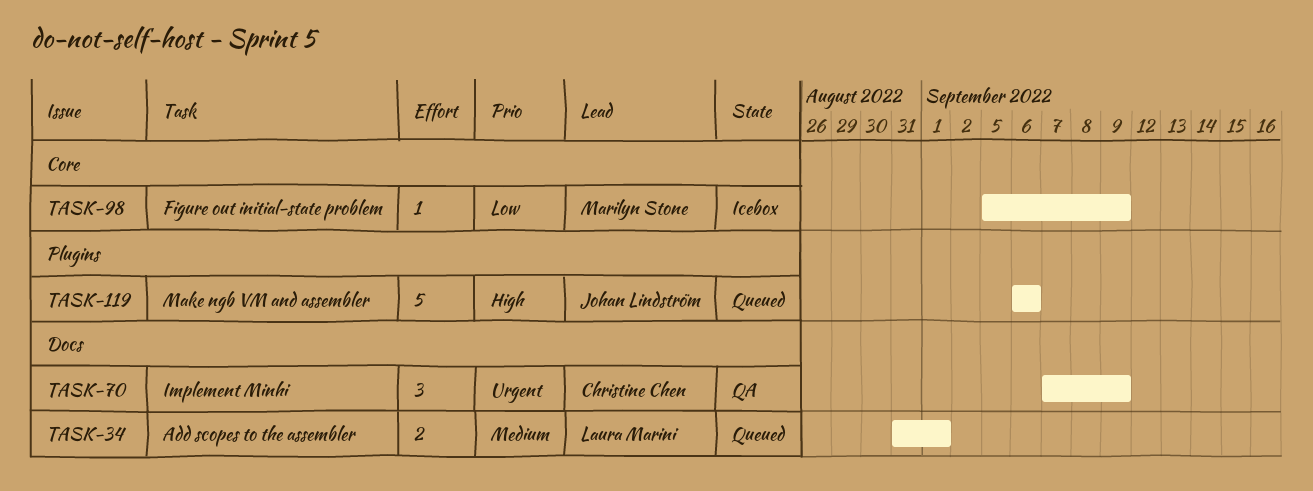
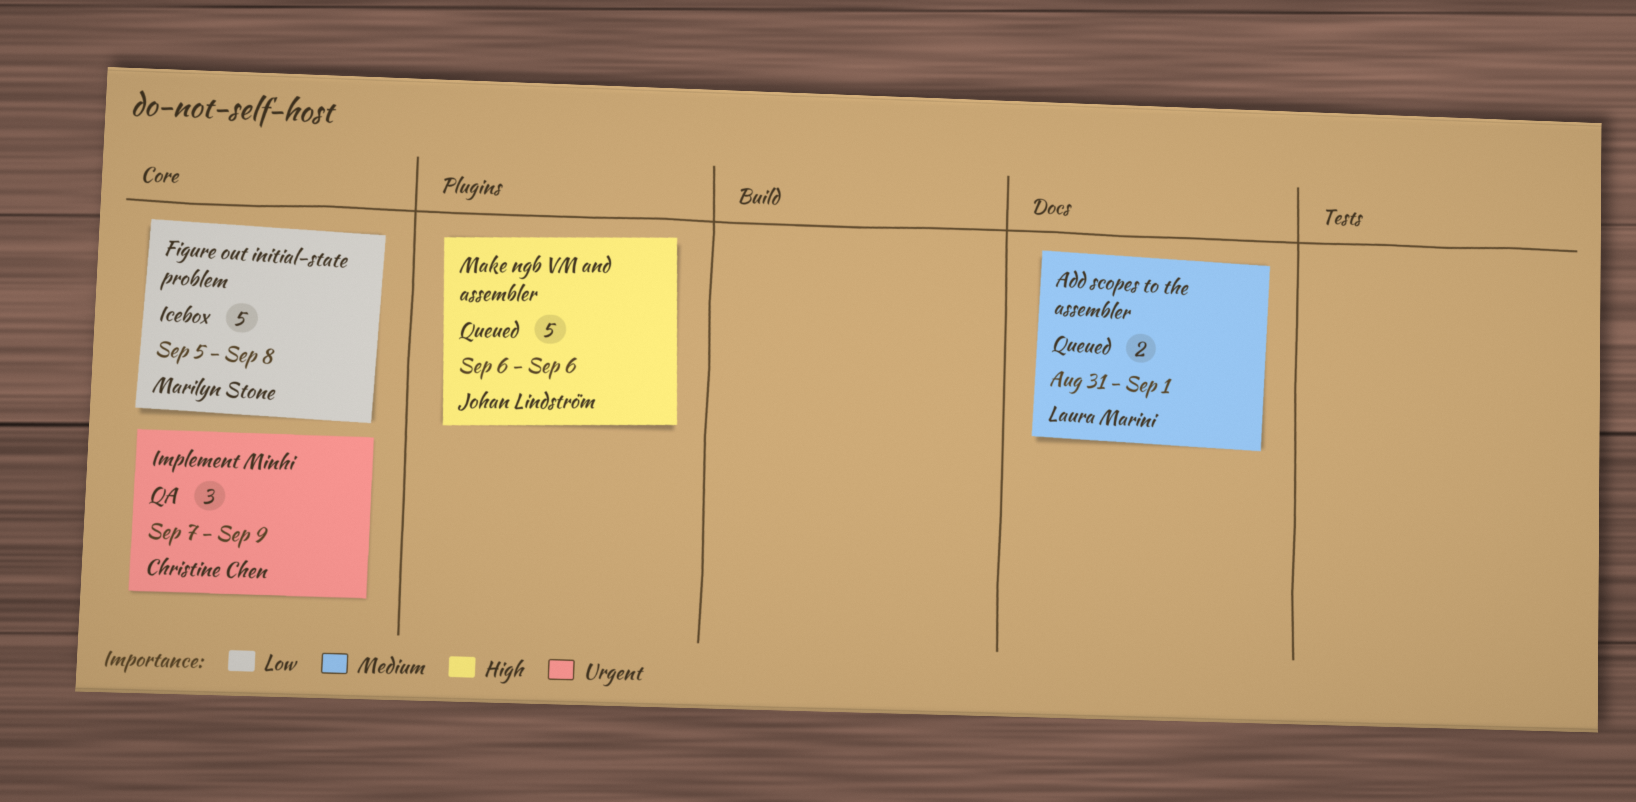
Figure out initial-state problem, estimate: 1 -> 5
Figure out initial-state problem, due: Sep 9 -> Sep 8
Implement Minhi, label: Docs -> Core

